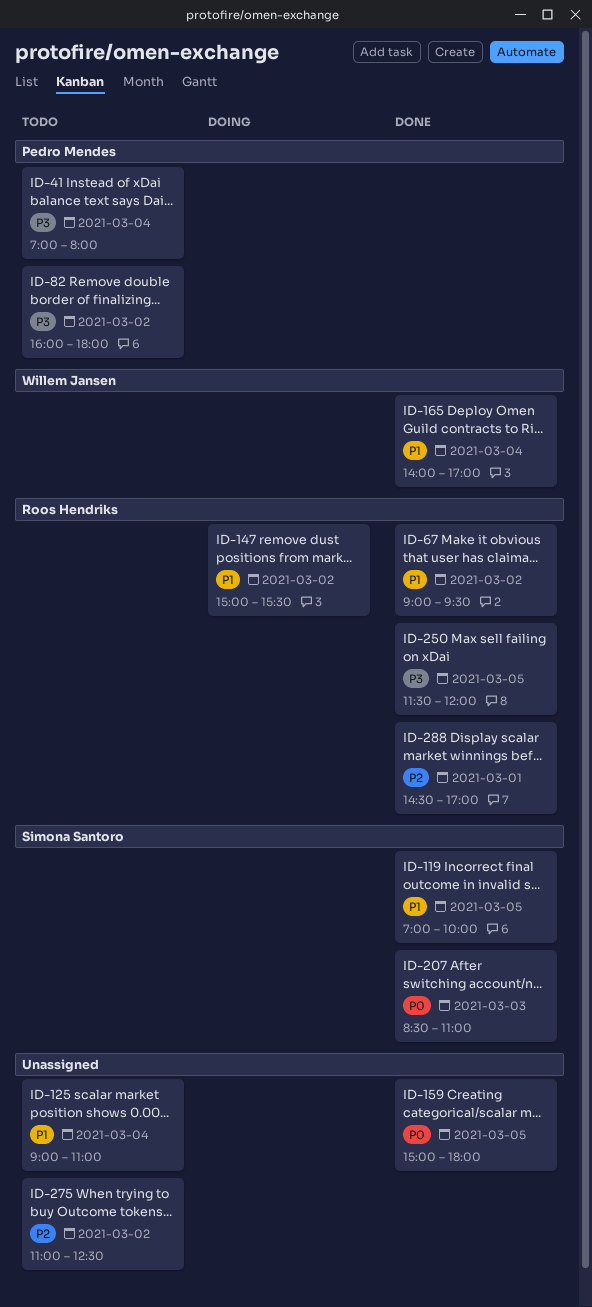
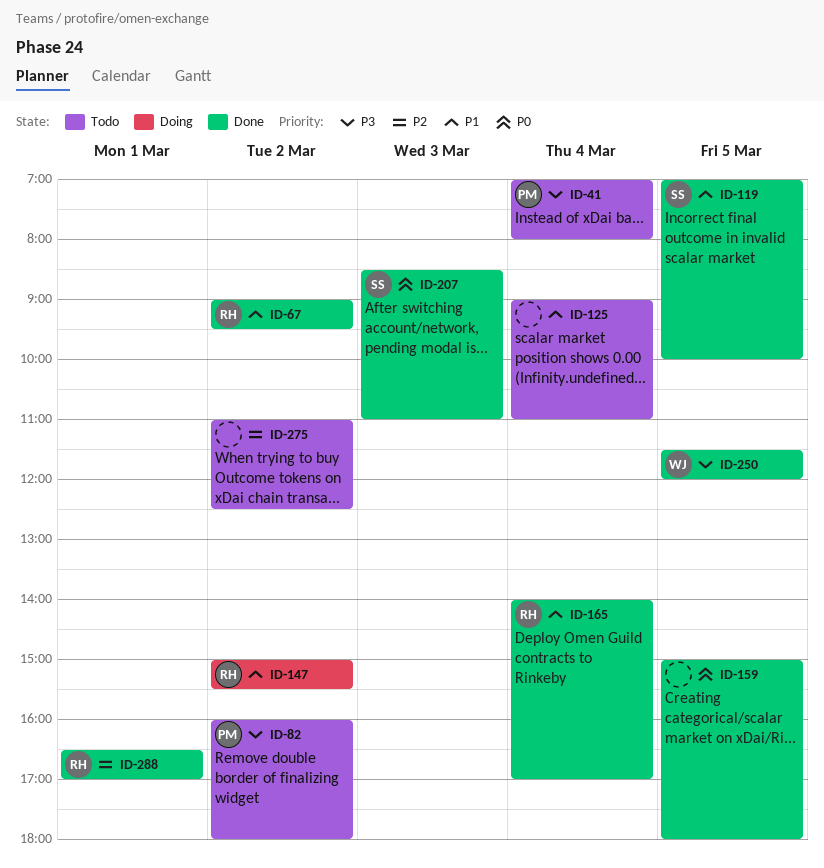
ID-165, owner: Willem Jansen -> Roos Hendriks
ID-250, owner: Roos Hendriks -> Willem Jansen
ID-288, begins: 14:30 -> 16:30

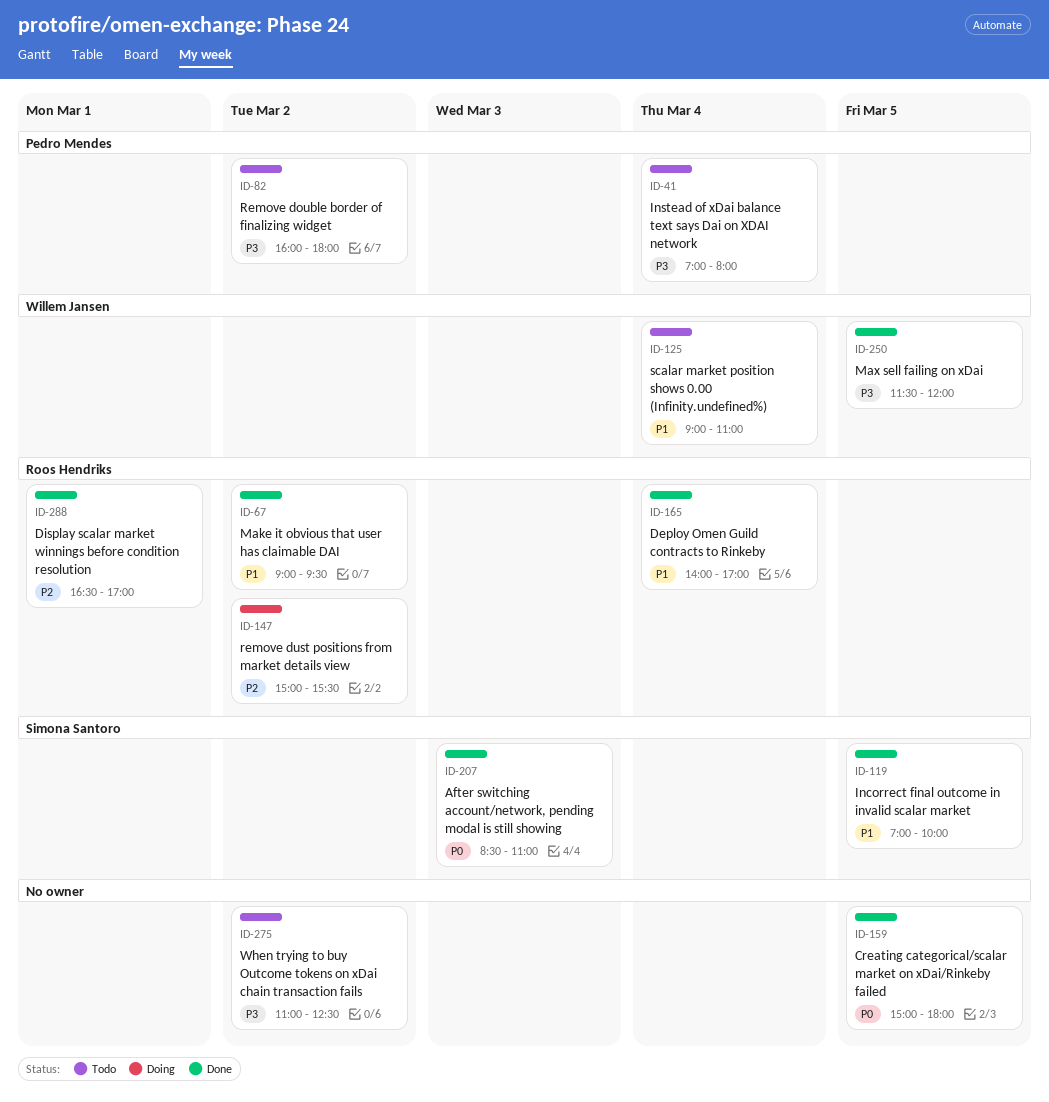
ID-125, owner: none -> Willem Jansen
ID-147, priority: P1 -> P2
ID-275, priority: P2 -> P3

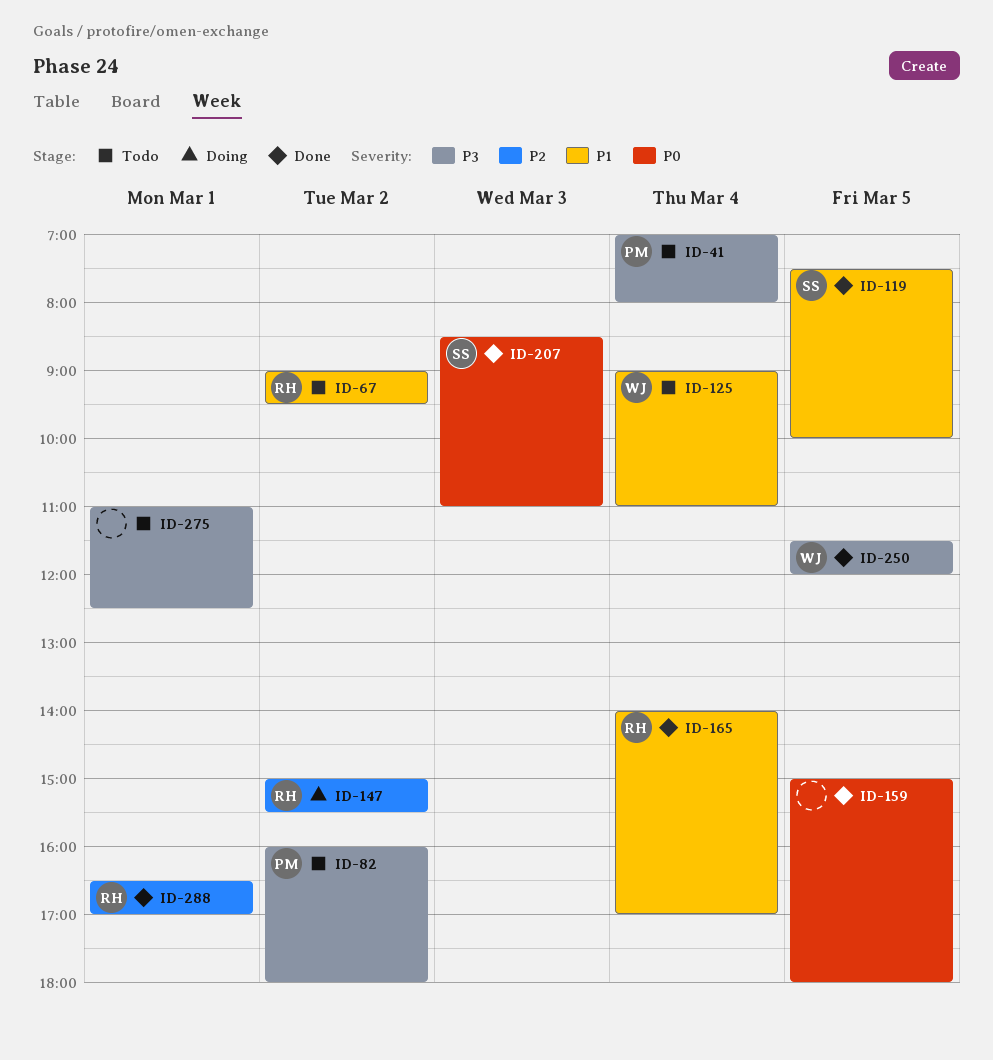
ID-67, status: Done -> Todo
ID-119, begins: 07:00 -> 07:30
ID-275, day: Mar 2 -> Mar 1

